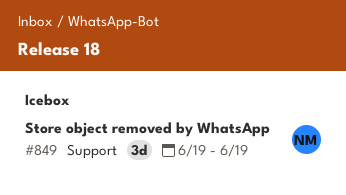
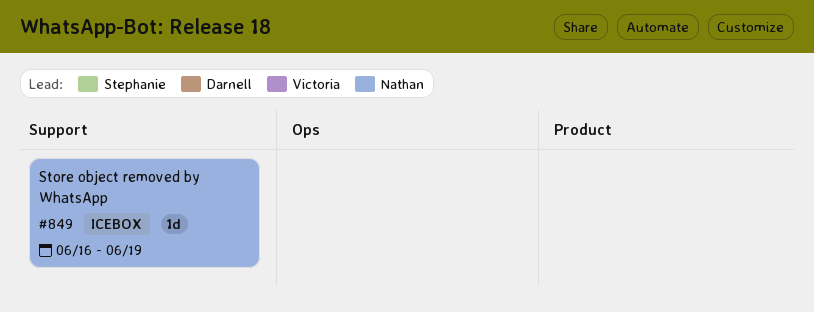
#849, estimate: 3d -> 1d
#849, start: Jun 19 -> Jun 16

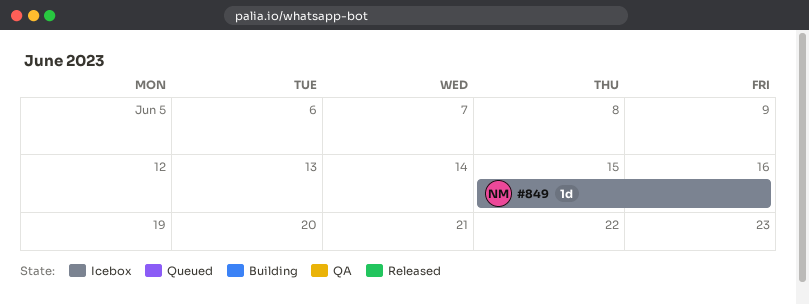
#849, start: Jun 16 -> Jun 15
#849, due: Jun 19 -> Jun 16

